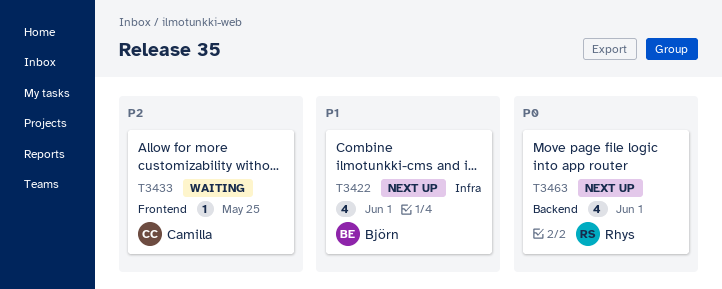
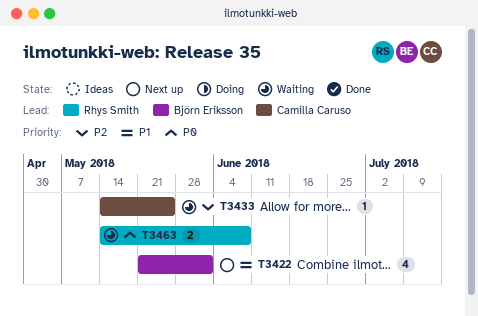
T3463, status: Next up -> Waiting
T3463, estimate: 4 -> 2
T3463, due: Jun 1 -> Jun 8

